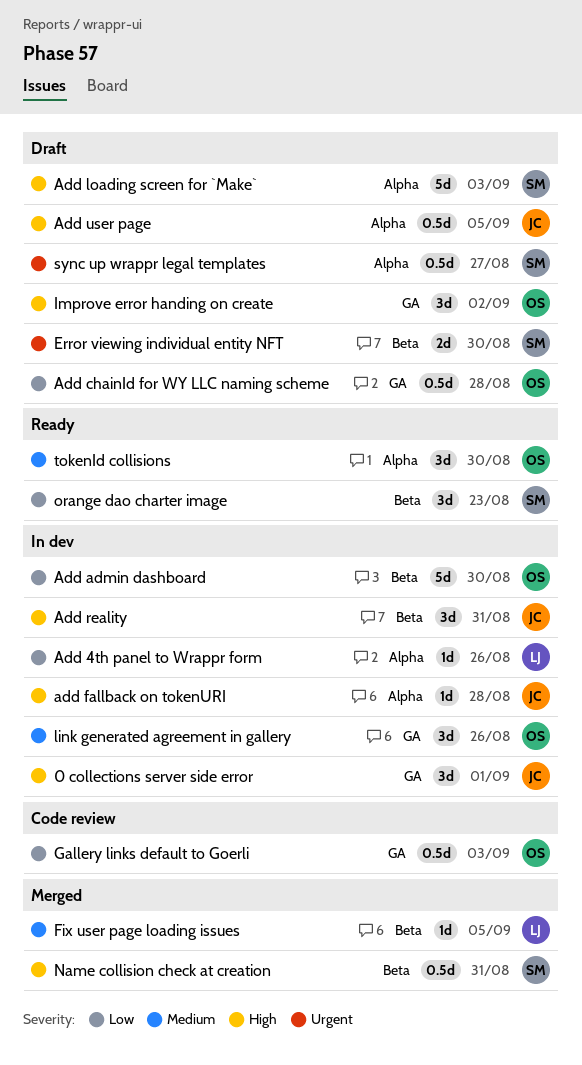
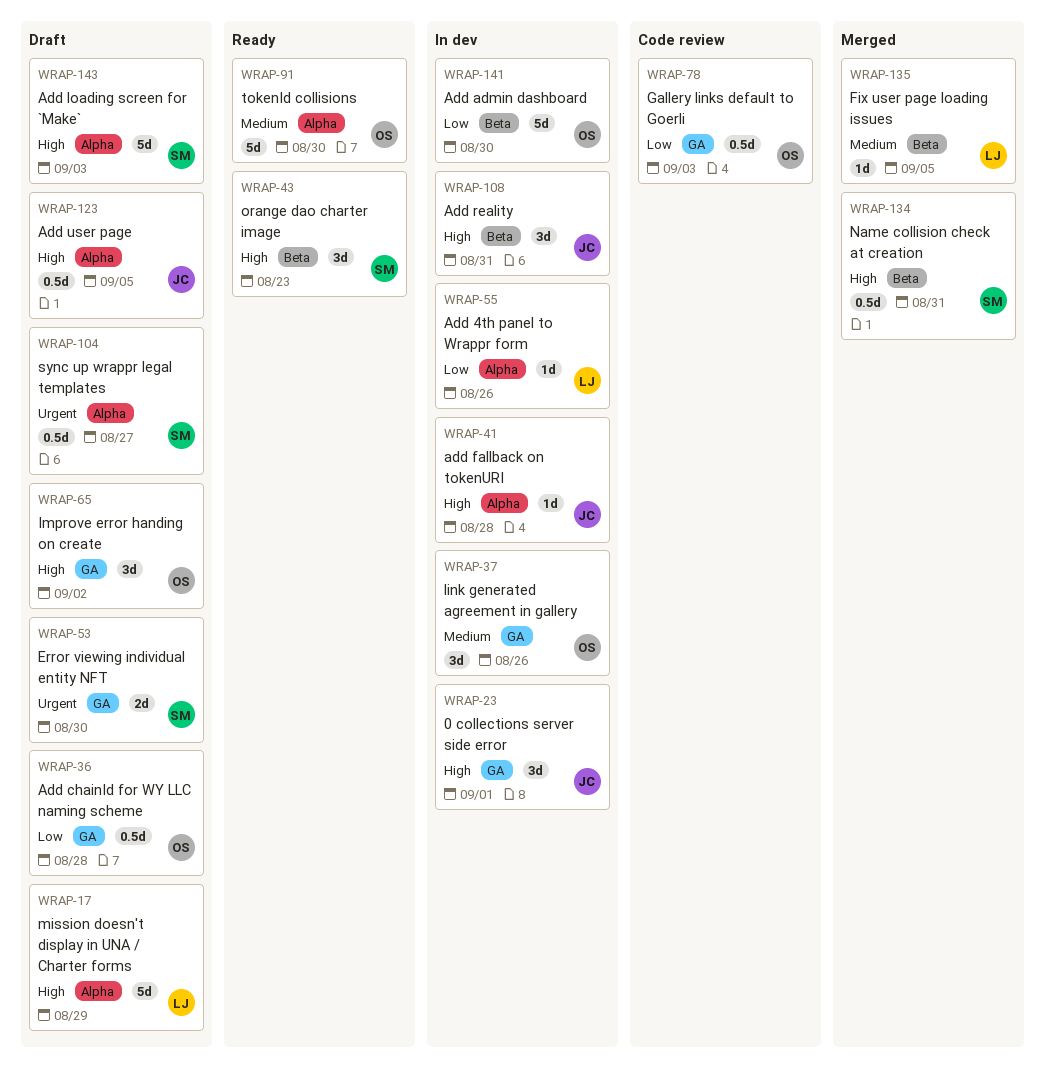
Error viewing individual entity NFT, label: Beta -> GA
mission doesn't display in UNA / Charter forms: none -> present
orange dao charter image, priority: Low -> High
tokenId collisions, estimate: 3d -> 5d

